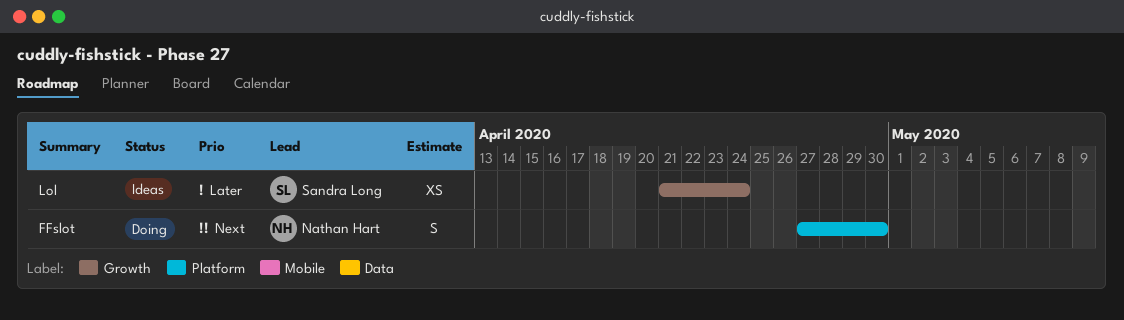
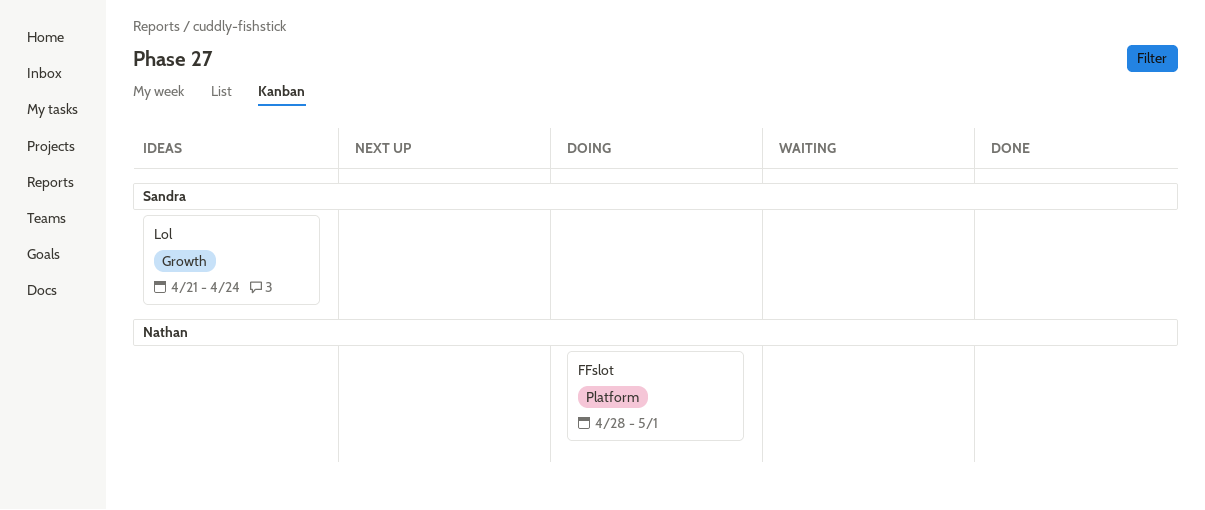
FFslot, start: Apr 27 -> Apr 28
FFslot, due: Apr 30 -> May 1

